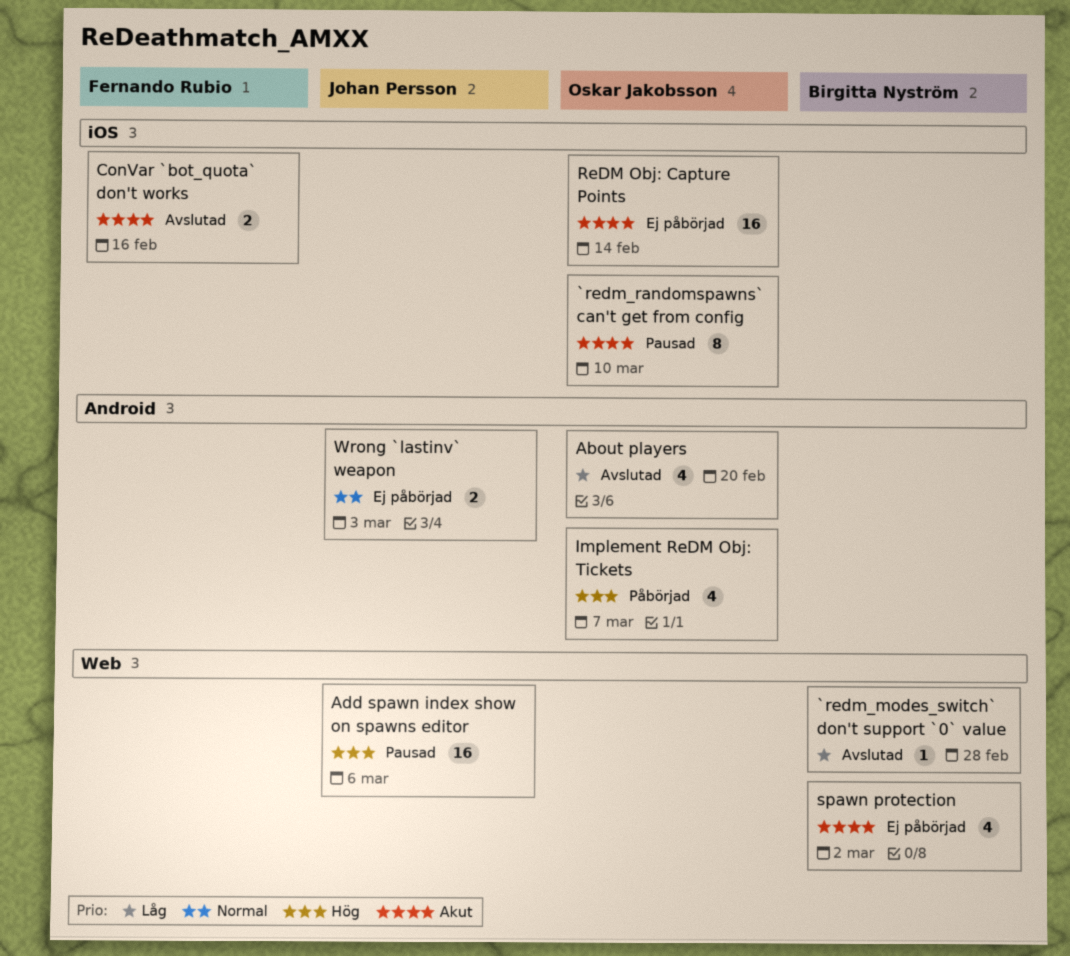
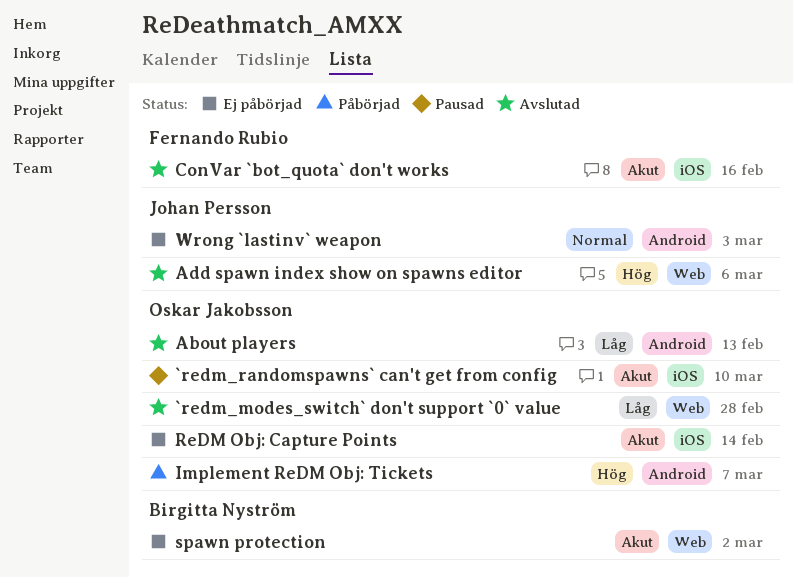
`redm_modes_switch` don't support `0` value, owner: Birgitta Nyström -> Oskar Jakobsson
About players, due: Feb 20 -> Feb 13
Add spawn index show on spawns editor, status: Pausad -> Avslutad

